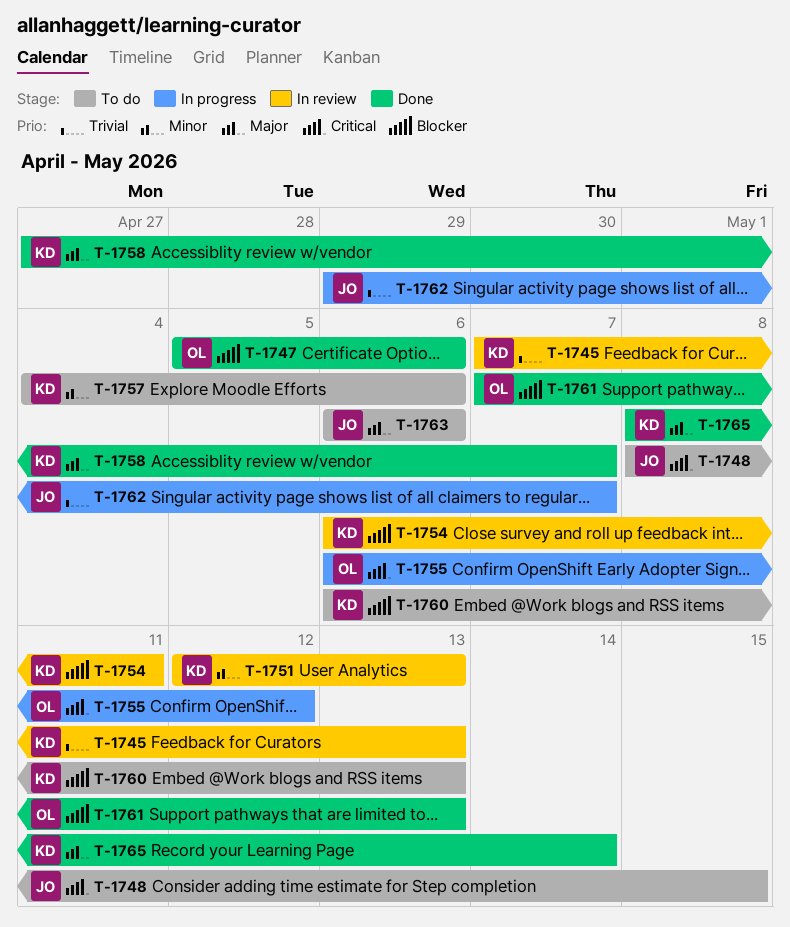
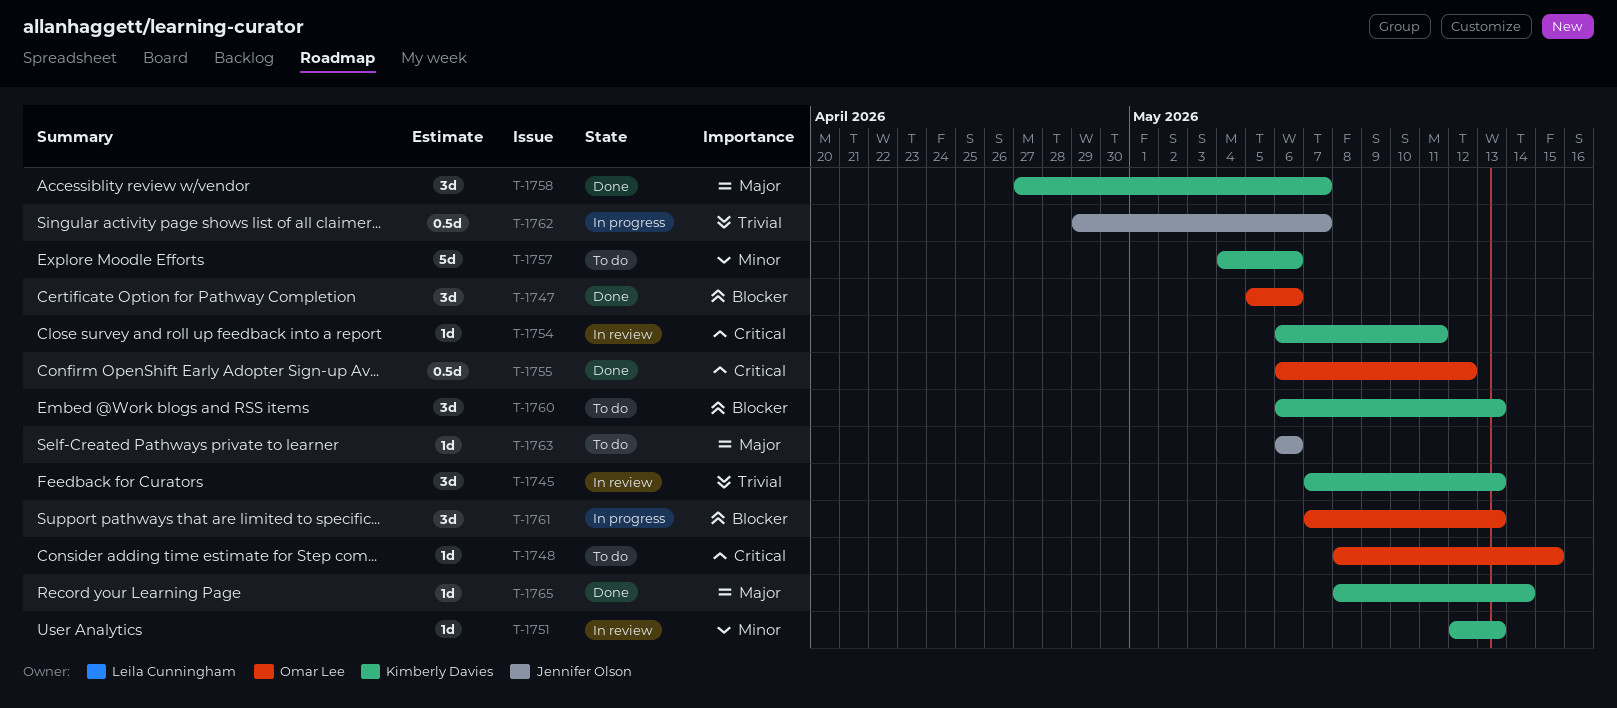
T-1748, owner: Jennifer Olson -> Omar Lee
T-1754, priority: Blocker -> Critical
T-1755, status: In progress -> Done
T-1761, status: Done -> In progress

